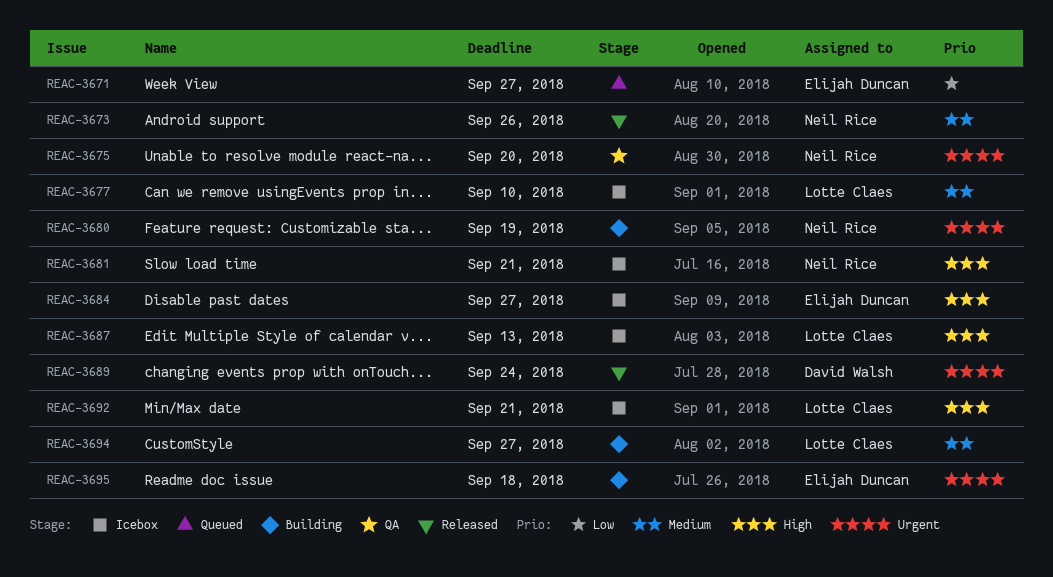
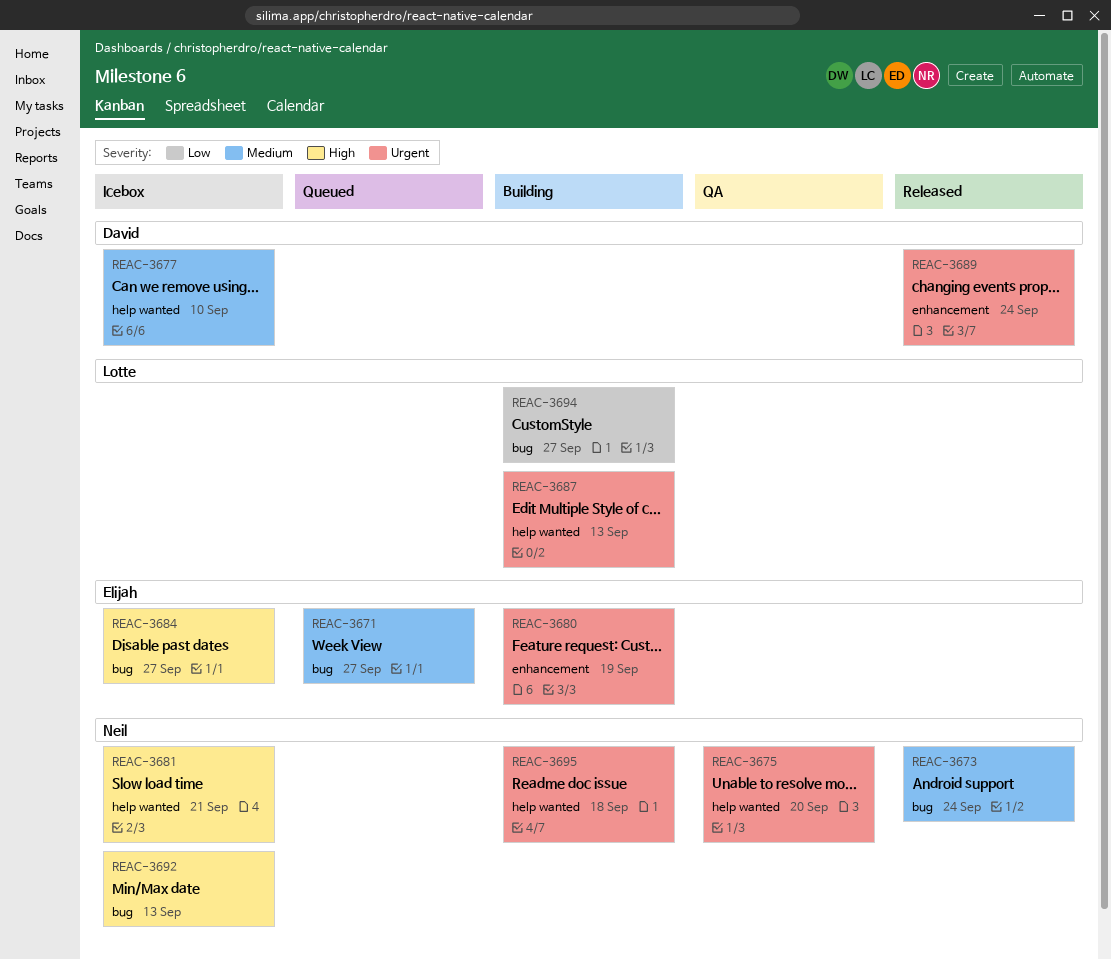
REAC-3671, priority: Low -> Medium
REAC-3673, due: Sep 26 -> Sep 24
REAC-3677, owner: Lotte Claes -> David Walsh
REAC-3680, owner: Neil Rice -> Elijah Duncan
REAC-3687, status: Icebox -> Building
REAC-3687, priority: High -> Urgent
REAC-3692, owner: Lotte Claes -> Neil Rice
REAC-3692, due: Sep 21 -> Sep 13
REAC-3694, priority: Medium -> Low
REAC-3695, owner: Elijah Duncan -> Neil Rice

